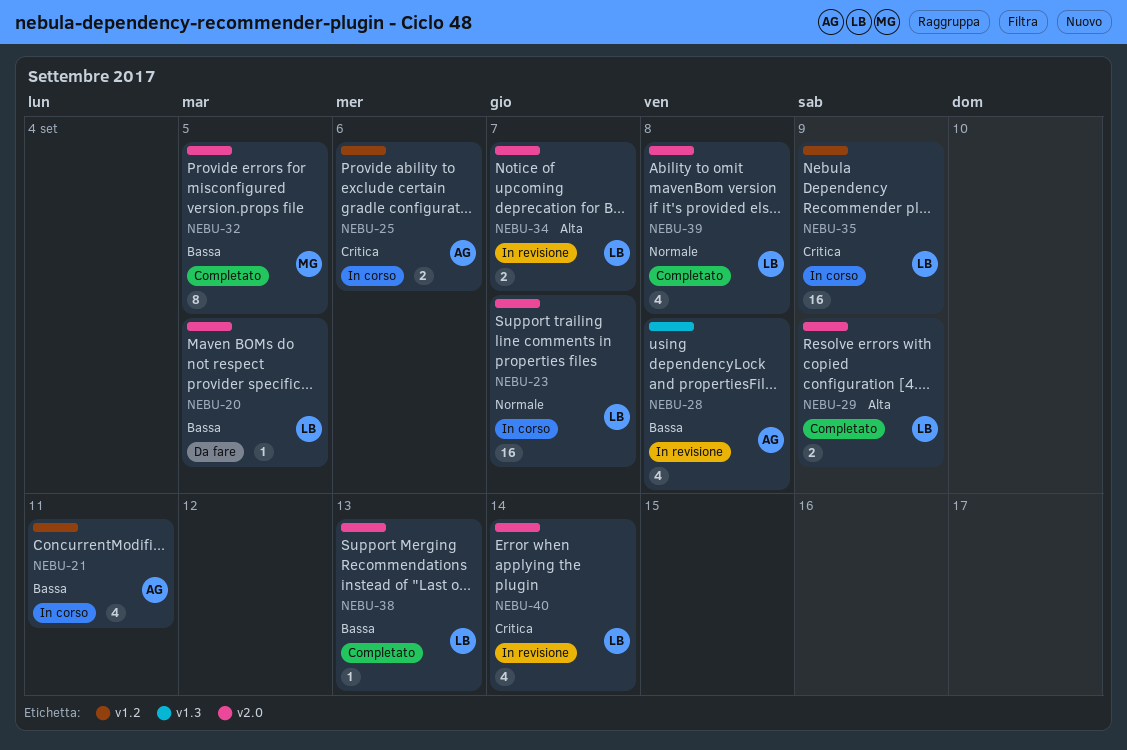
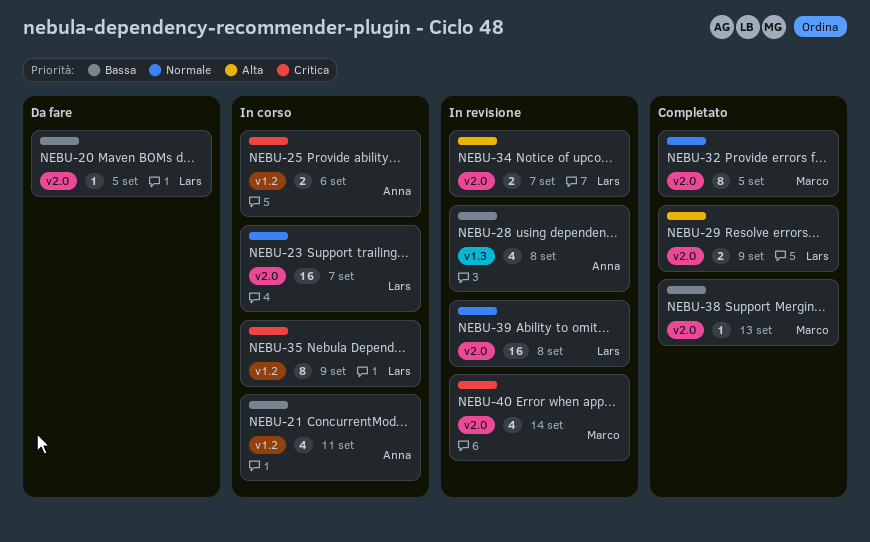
NEBU-32, priority: Bassa -> Normale
NEBU-35, estimate: 16 -> 8
NEBU-38, owner: Lars -> Marco
NEBU-39, status: Completato -> In revisione
NEBU-39, estimate: 4 -> 16
NEBU-40, owner: Lars -> Marco

